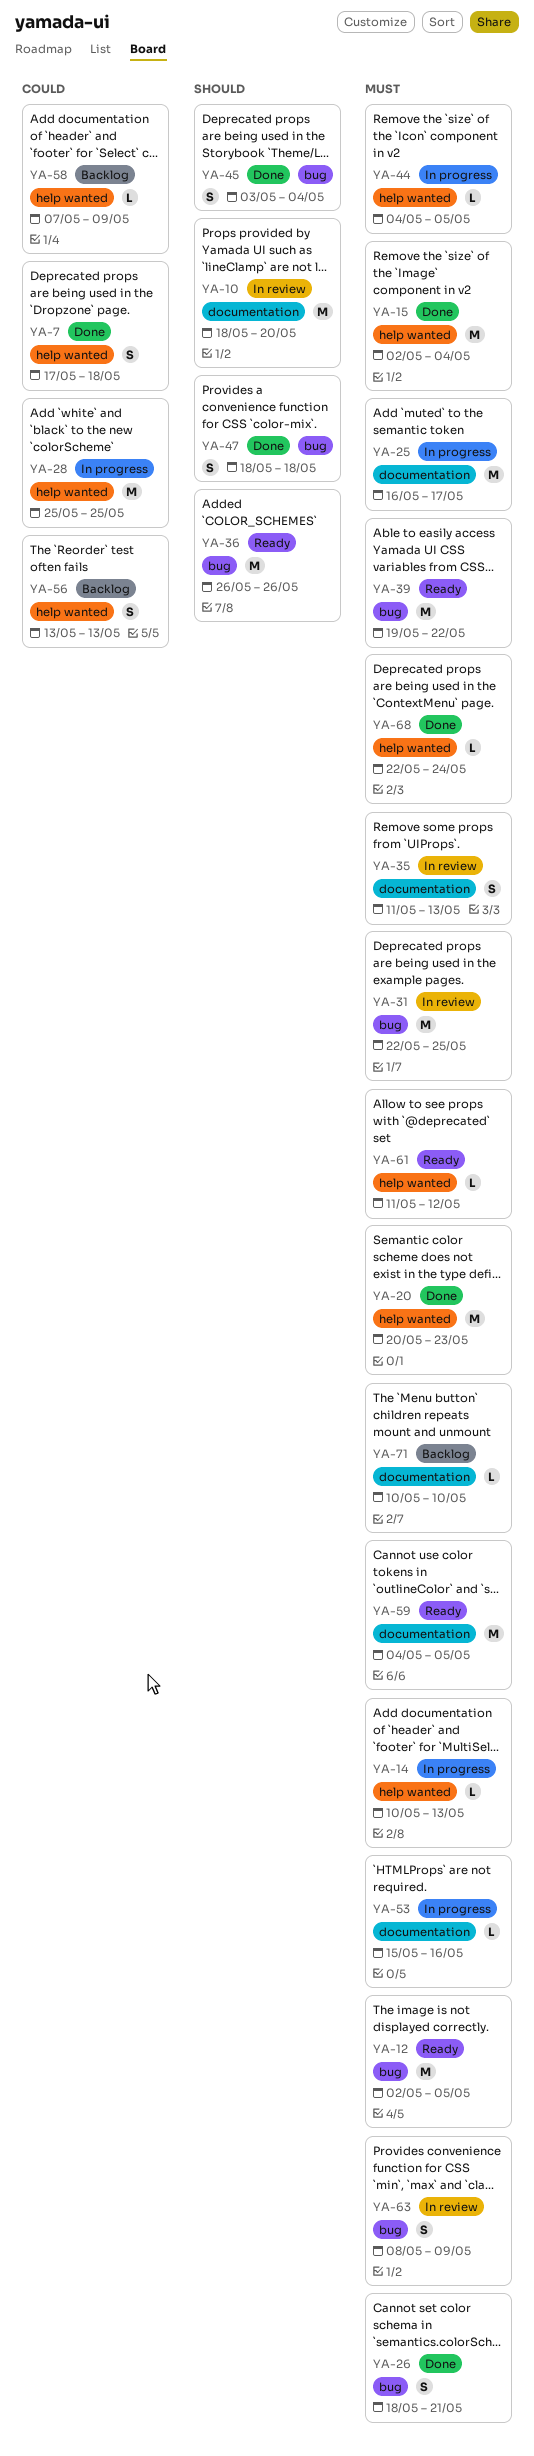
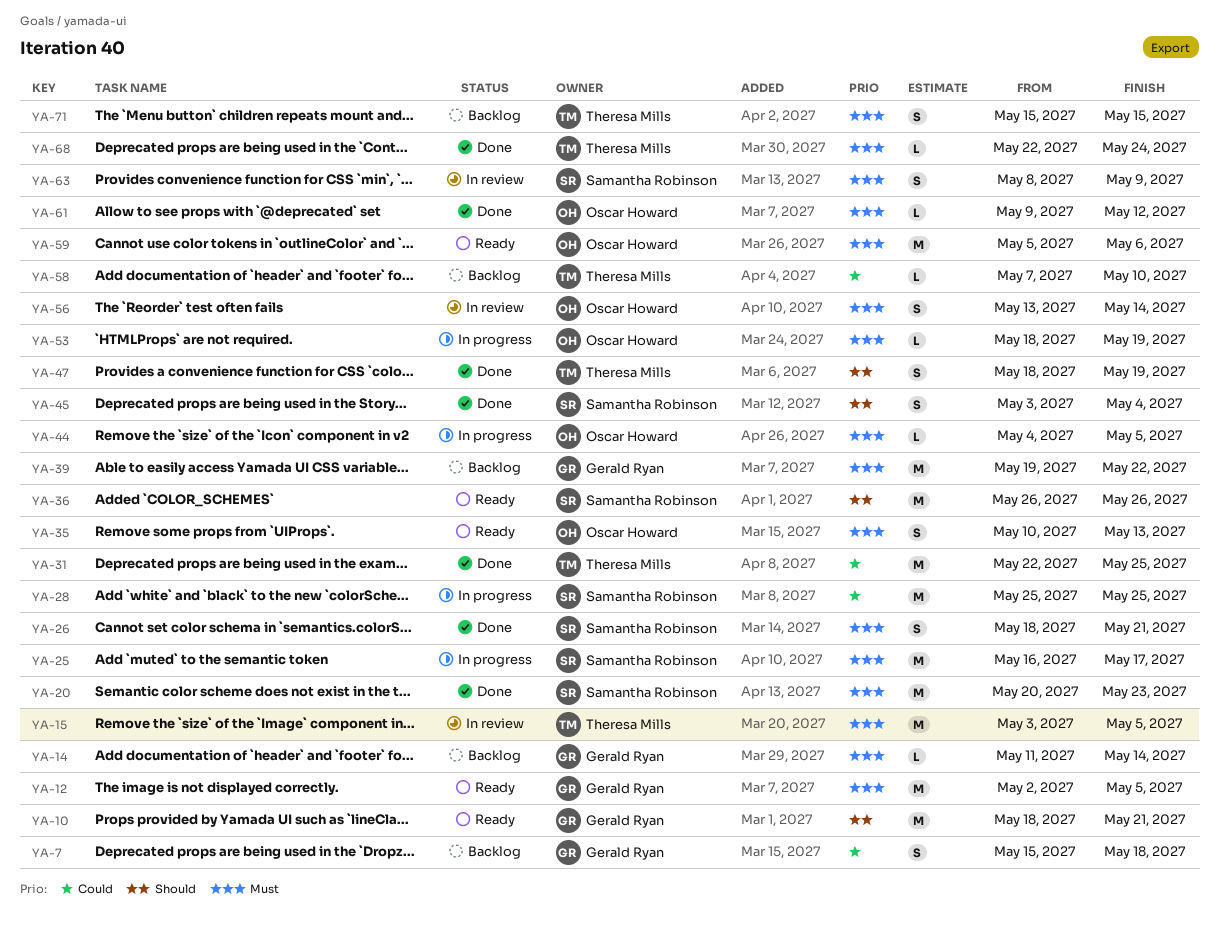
YA-7, status: Done -> Backlog
YA-7, start: May 17 -> May 15
YA-10, status: In review -> Ready
YA-10, due: May 20 -> May 21
YA-14, status: In progress -> Backlog
YA-14, start: May 10 -> May 11
YA-14, due: May 13 -> May 14
YA-15, status: Done -> In review
YA-15, start: May 2 -> May 3
YA-15, due: May 4 -> May 5
YA-31, status: In review -> Done
YA-31, priority: Must -> Could
YA-35, status: In review -> Ready
YA-35, start: May 11 -> May 10
YA-39, status: Ready -> Backlog
YA-47, due: May 18 -> May 19
YA-53, start: May 15 -> May 18
YA-53, due: May 16 -> May 19
YA-56, status: Backlog -> In review
YA-56, priority: Could -> Must
YA-56, due: May 13 -> May 14
YA-58, due: May 9 -> May 10
YA-59, start: May 4 -> May 5
YA-59, due: May 5 -> May 6
YA-61, status: Ready -> Done
YA-61, start: May 11 -> May 9
YA-71, estimate: L -> S
YA-71, start: May 10 -> May 15
YA-71, due: May 10 -> May 15

